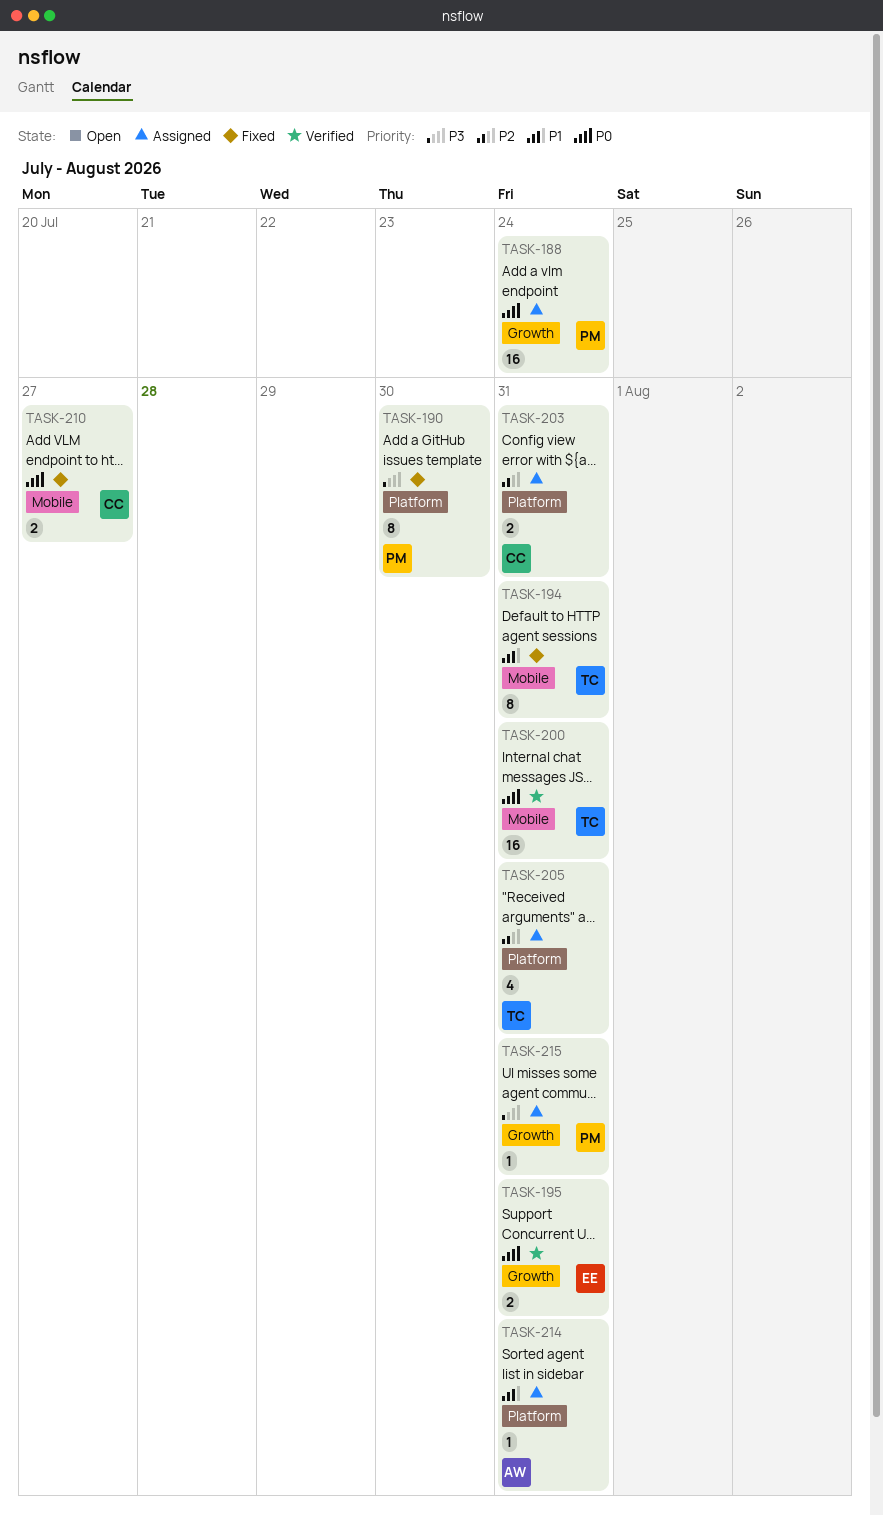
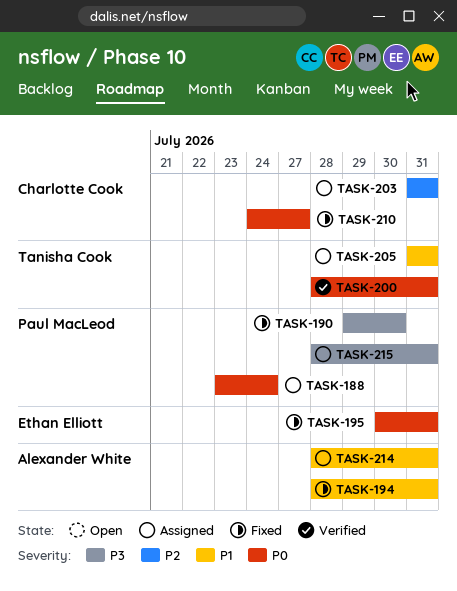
TASK-194, owner: Tanisha Cook -> Alexander White
TASK-195, status: Verified -> Fixed
TASK-205, priority: P2 -> P1

